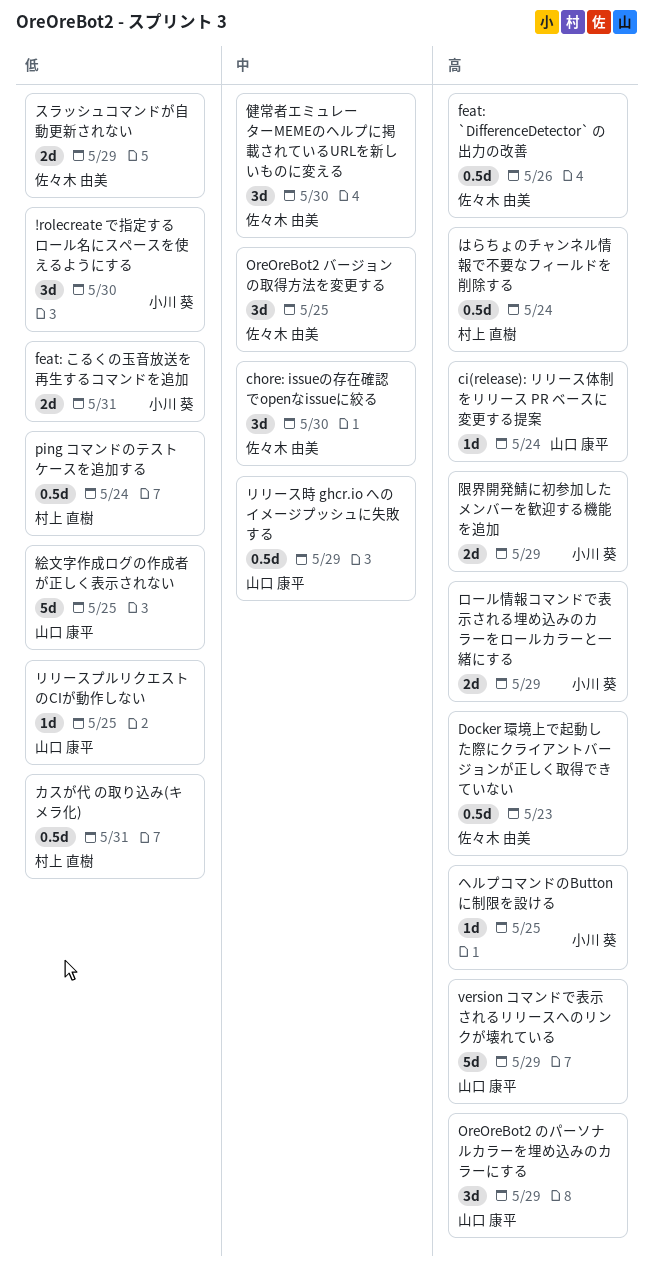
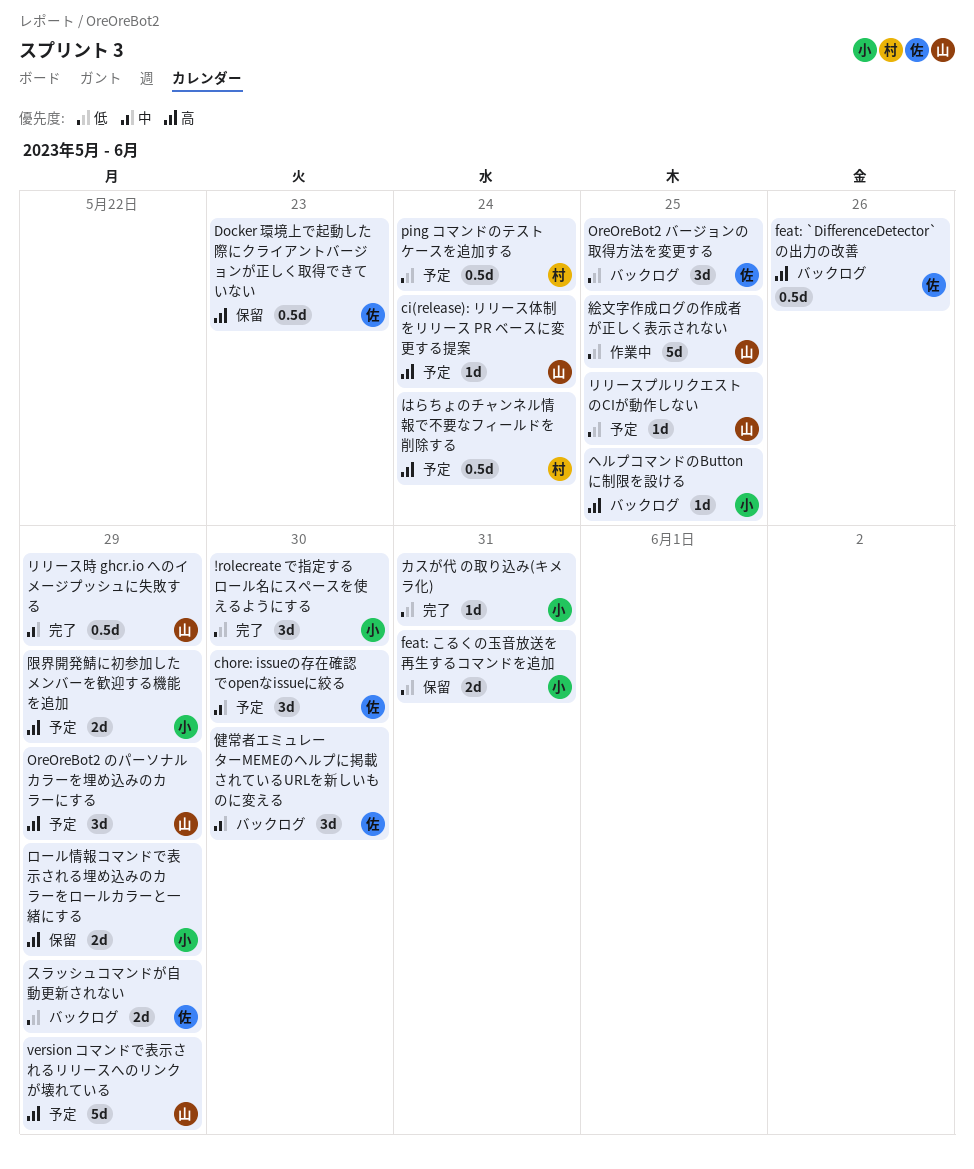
OreOreBot2 バージョンの取得方法を変更する, priority: 中 -> 低
カスが代 の取り込み(キメラ化), owner: 村上 直樹 -> 小川 葵
カスが代 の取り込み(キメラ化), estimate: 0.5d -> 1d

